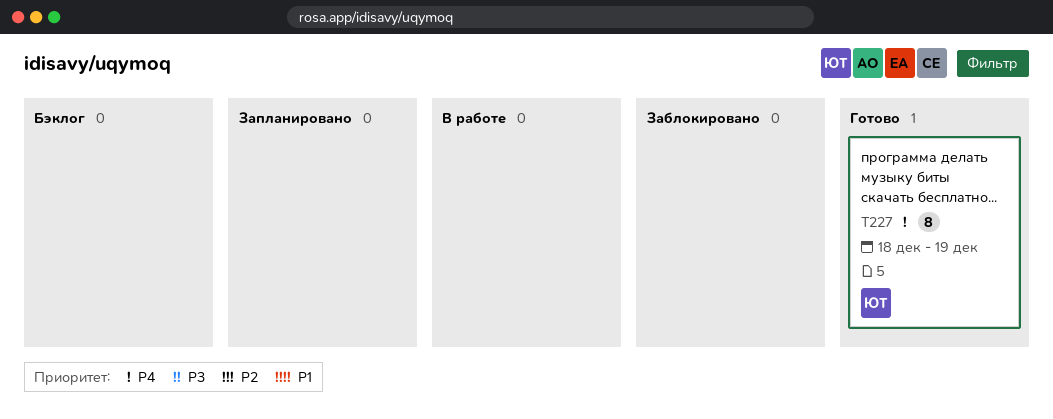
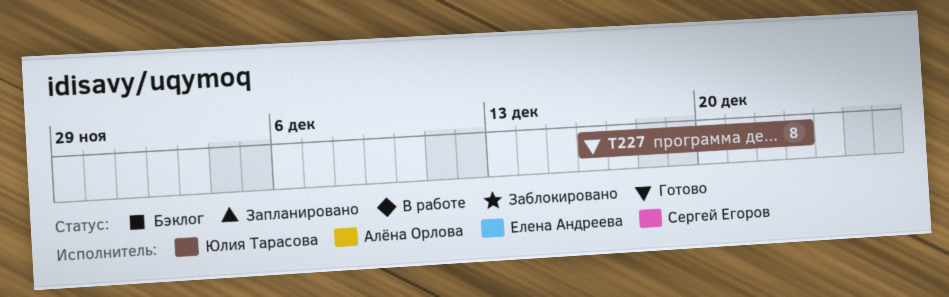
T227, start: Dec 18 -> Dec 16
T227, due: Dec 19 -> Dec 23

